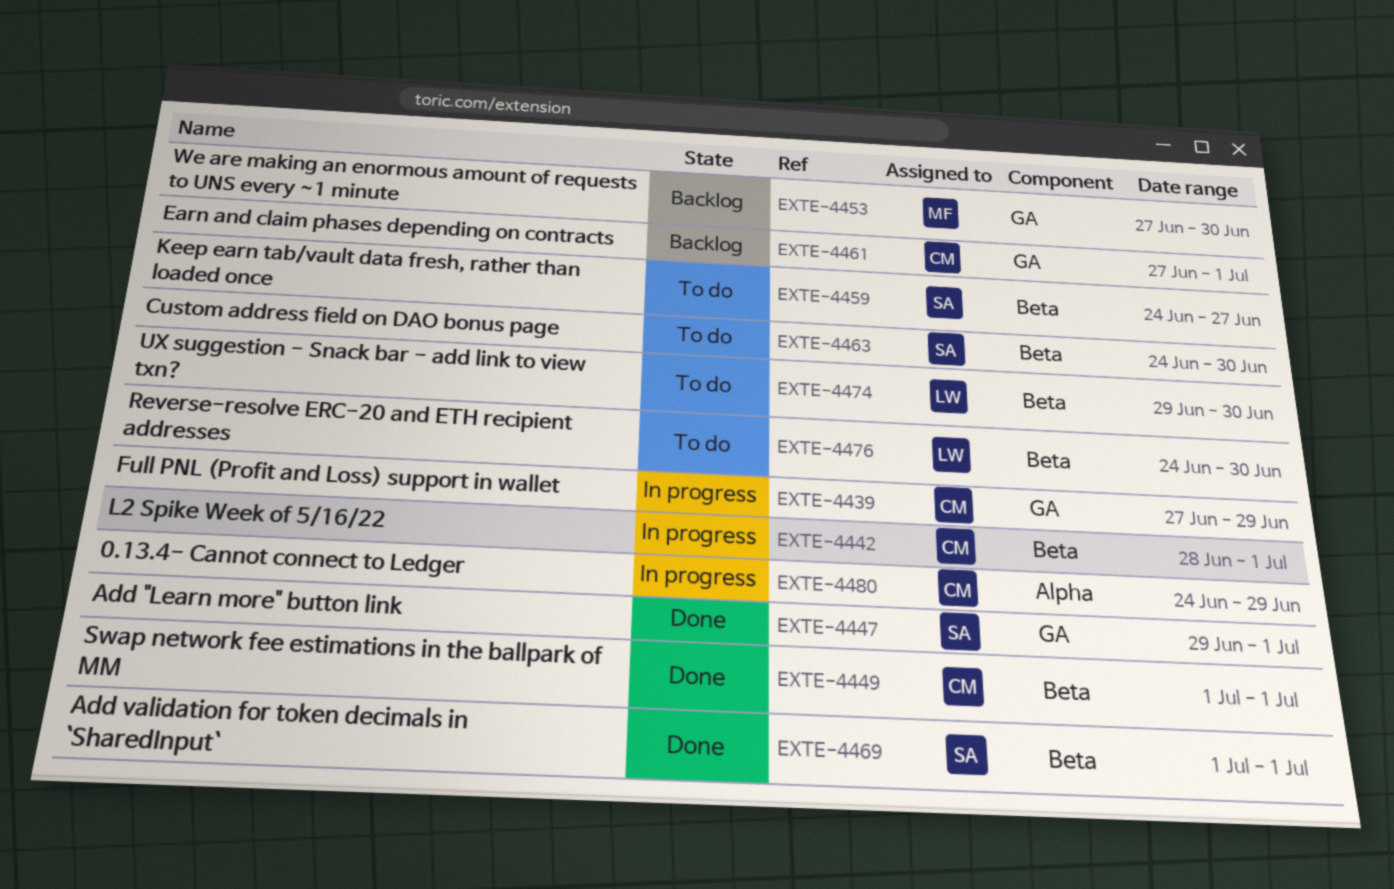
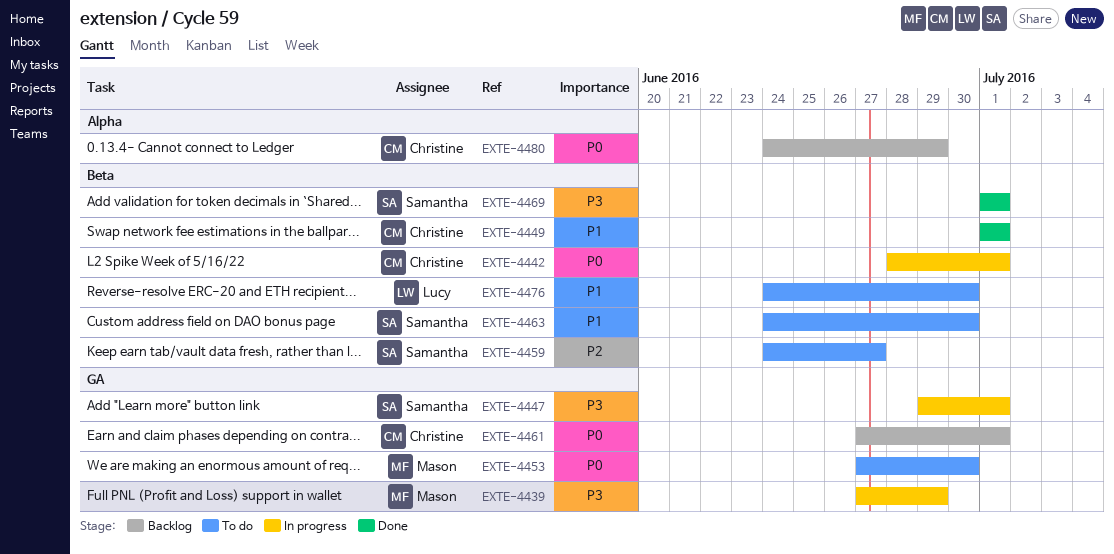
EXTE-4439, owner: Christine -> Mason
EXTE-4447, status: Done -> In progress
EXTE-4453, status: Backlog -> To do
EXTE-4474: present -> none
EXTE-4480, status: In progress -> Backlog

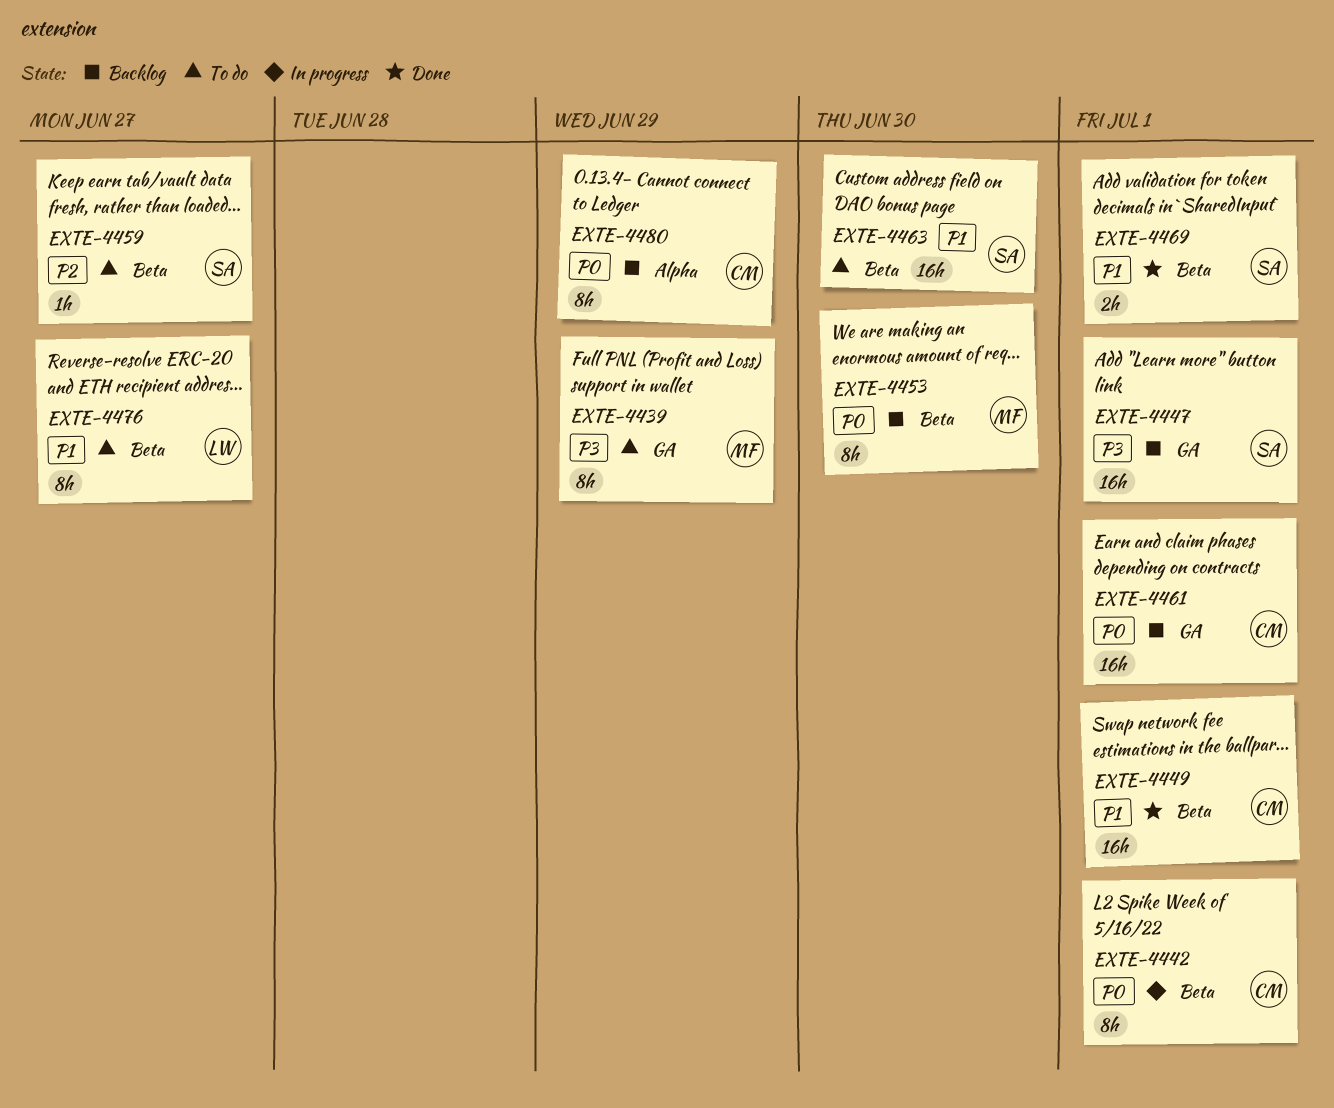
EXTE-4439, status: In progress -> To do
EXTE-4447, status: In progress -> Backlog
EXTE-4453, status: To do -> Backlog
EXTE-4453, label: GA -> Beta
EXTE-4469, priority: P3 -> P1
EXTE-4476, due: Jun 30 -> Jun 27

